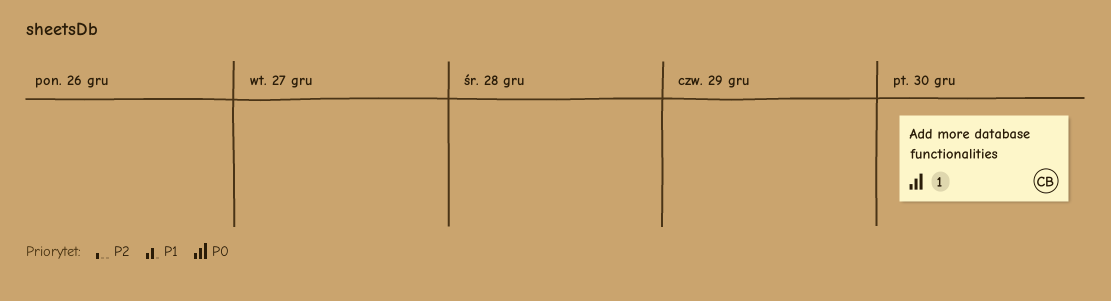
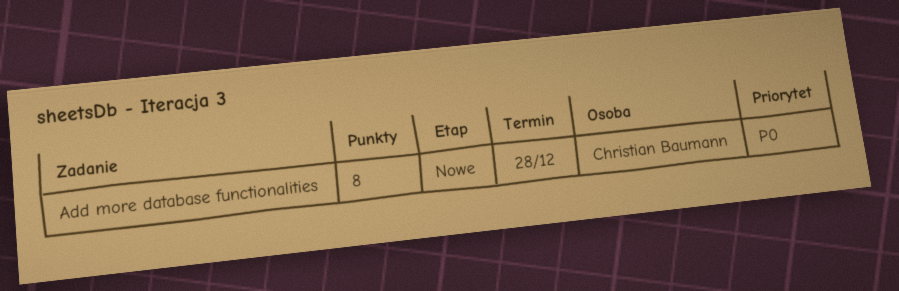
Add more database functionalities, estimate: 1 -> 8
Add more database functionalities, due: Dec 30 -> Dec 28

